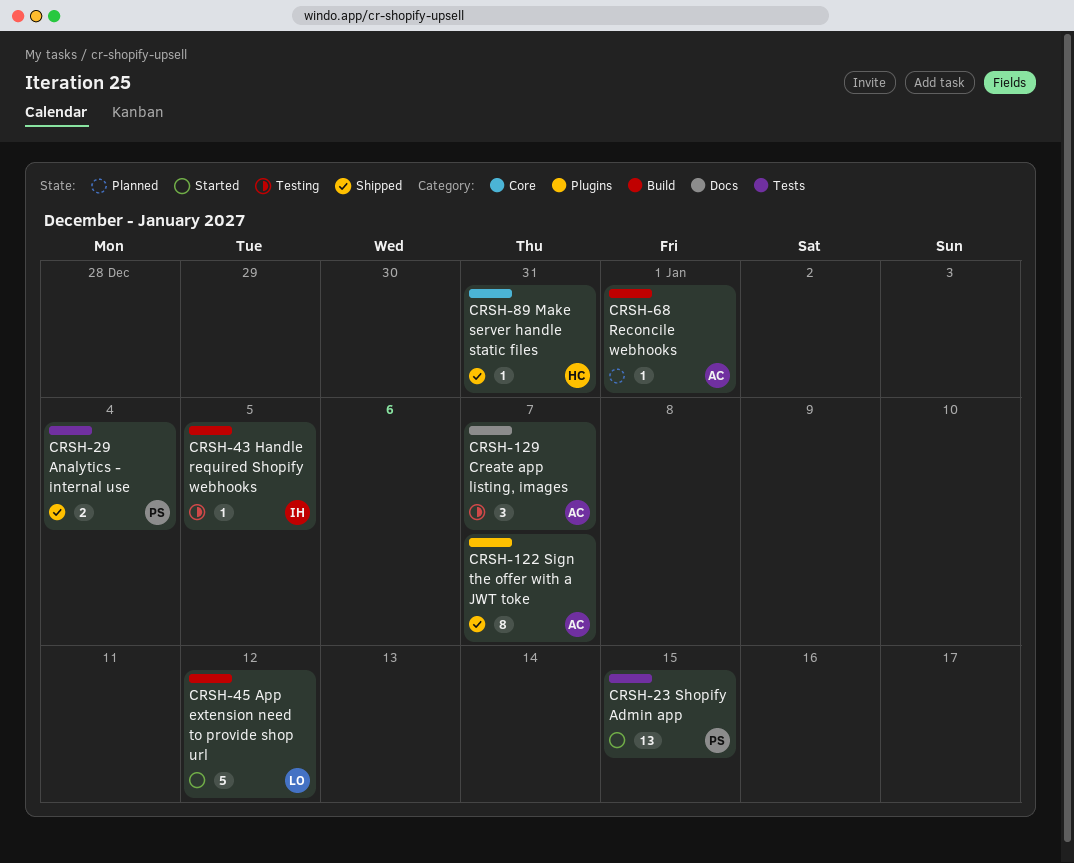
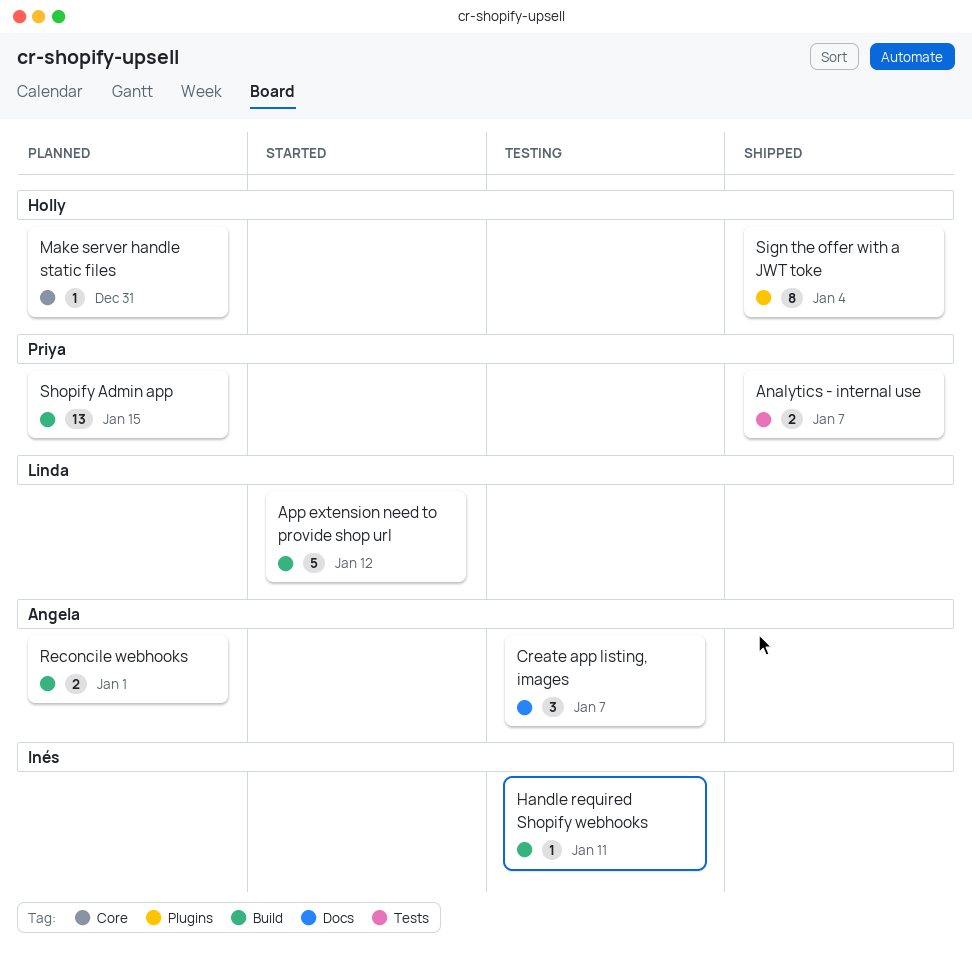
Analytics - internal use, due: Jan 4 -> Jan 7
Handle required Shopify webhooks, due: Jan 5 -> Jan 11
Make server handle static files, status: Shipped -> Planned
Reconcile webhooks, estimate: 1 -> 2
Shopify Admin app, status: Started -> Planned
Shopify Admin app, label: Tests -> Build
Sign the offer with a JWT toke, owner: Angela -> Holly
Sign the offer with a JWT toke, due: Jan 7 -> Jan 4

